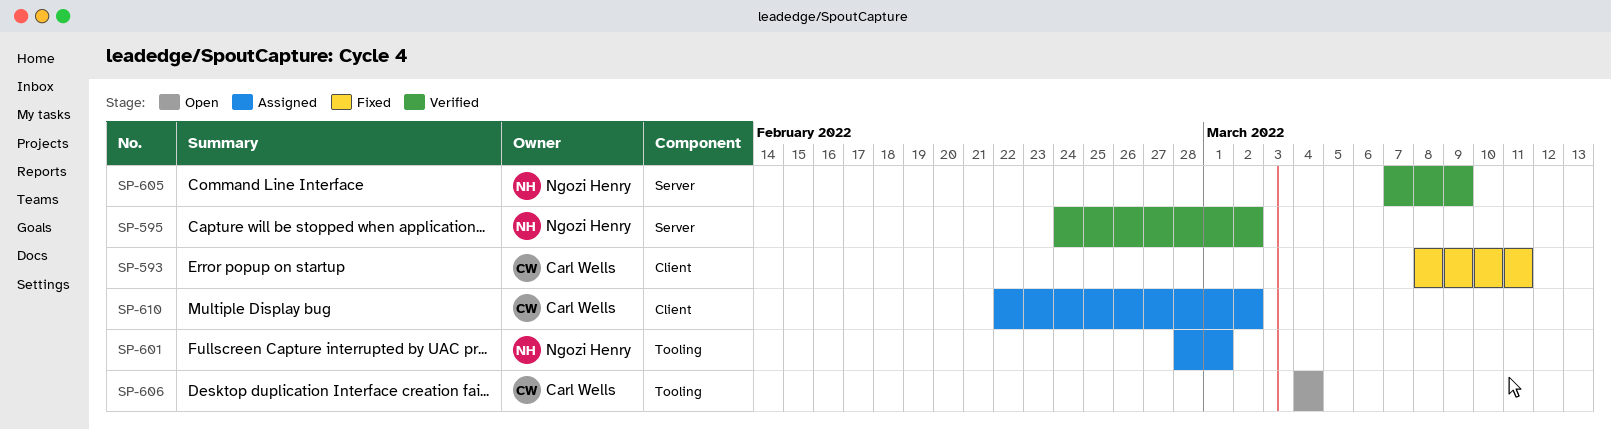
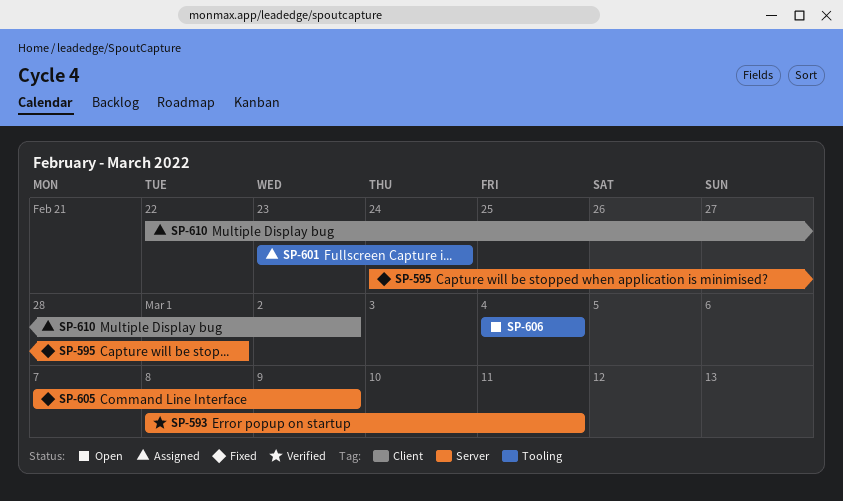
SP-593, status: Fixed -> Verified
SP-593, label: Client -> Server
SP-595, status: Verified -> Fixed
SP-595, due: Mar 2 -> Mar 1
SP-601, start: Feb 28 -> Feb 23
SP-601, due: Mar 1 -> Feb 24
SP-605, status: Verified -> Fixed

